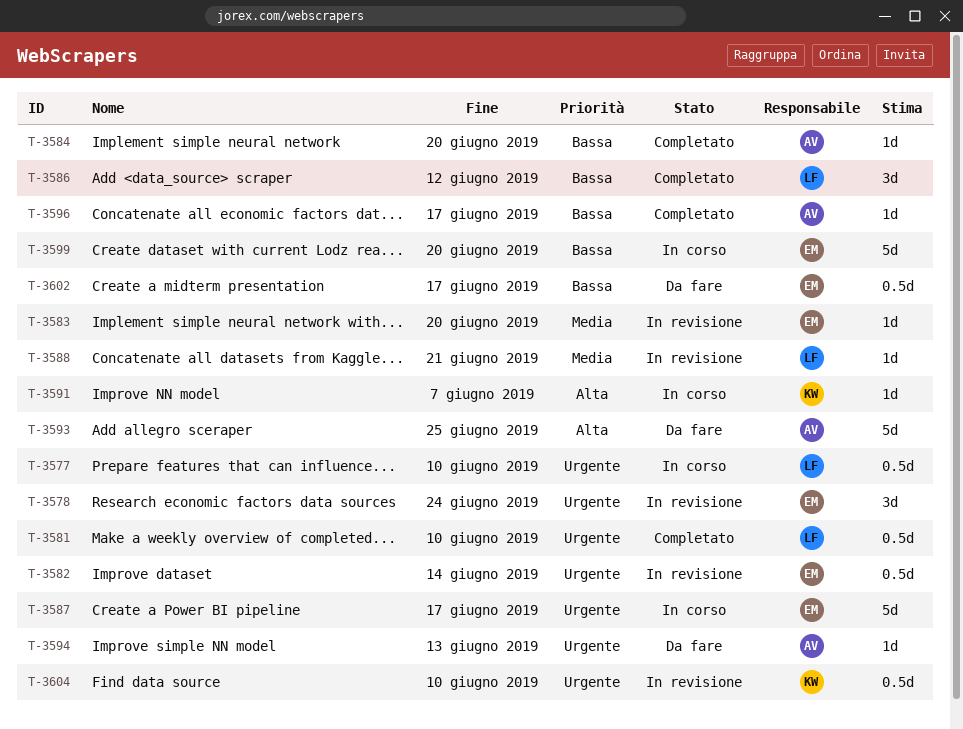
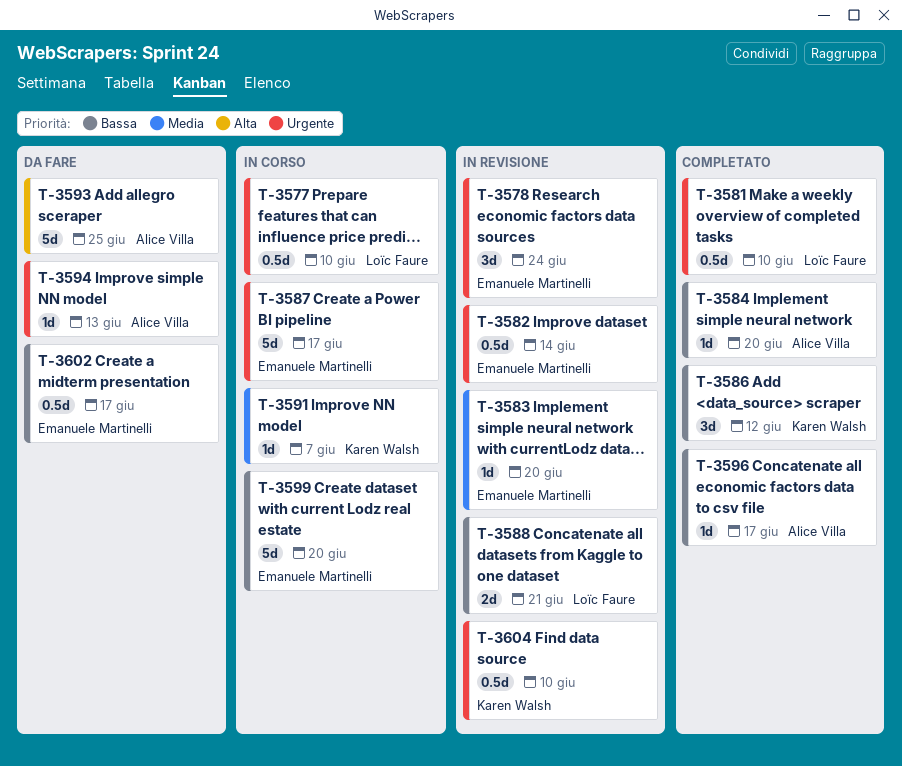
T-3586, owner: Loïc Faure -> Karen Walsh
T-3588, priority: Media -> Bassa
T-3588, estimate: 1d -> 2d
T-3591, priority: Alta -> Media

